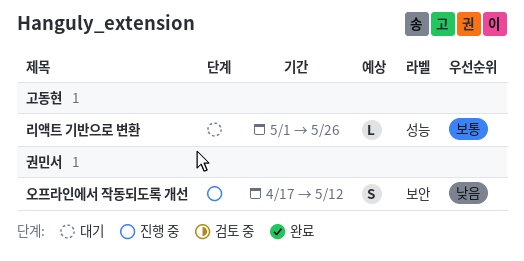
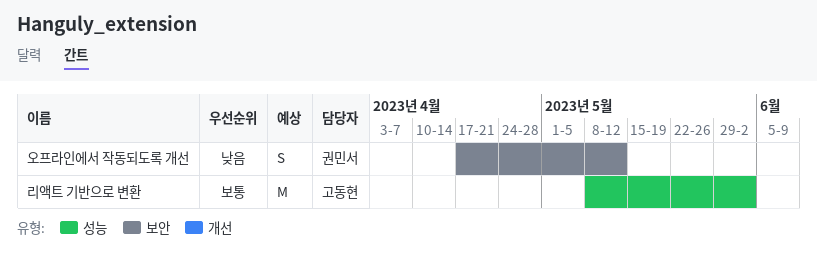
리액트 기반으로 변환, estimate: L -> M
리액트 기반으로 변환, start: May 1 -> May 8
리액트 기반으로 변환, due: May 26 -> Jun 2

